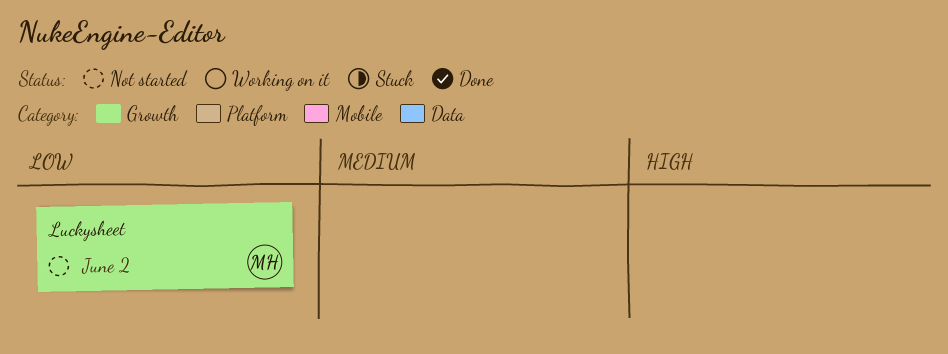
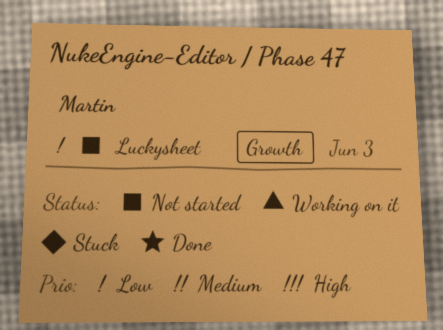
Luckysheet, due: Jun 2 -> Jun 3

